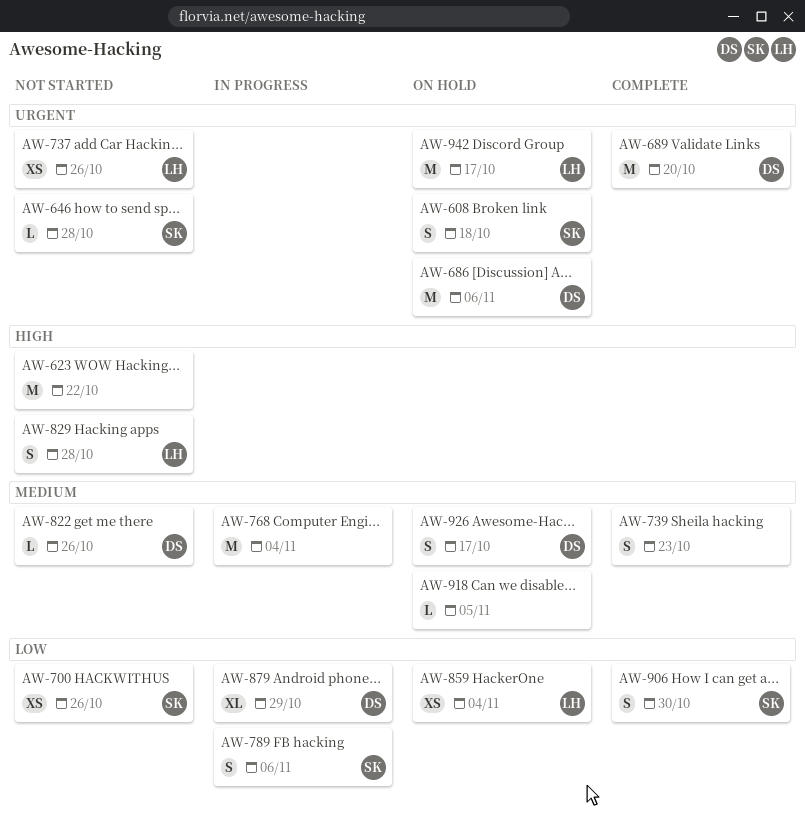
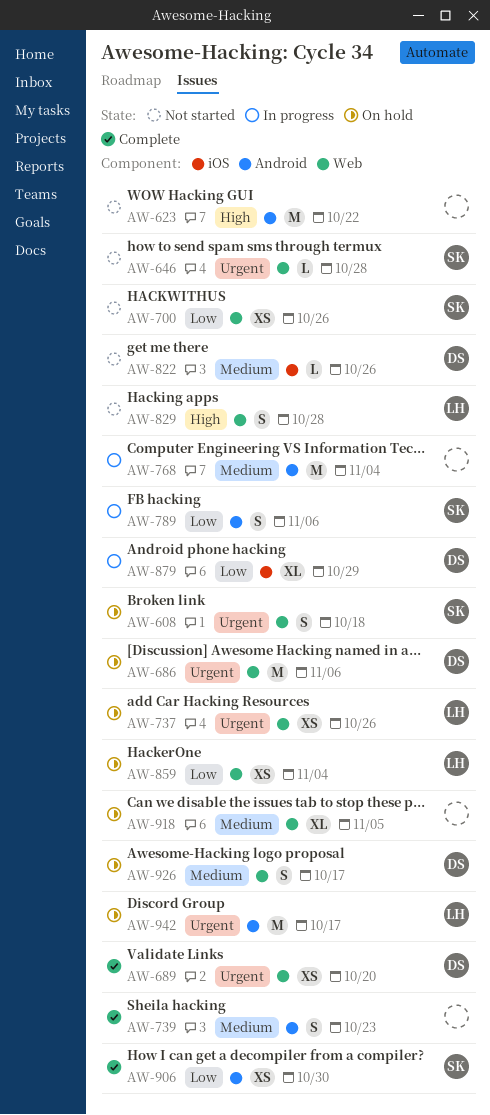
AW-689, estimate: M -> XS
AW-737, status: Not started -> On hold
AW-906, estimate: S -> XS
AW-918, estimate: L -> XL

